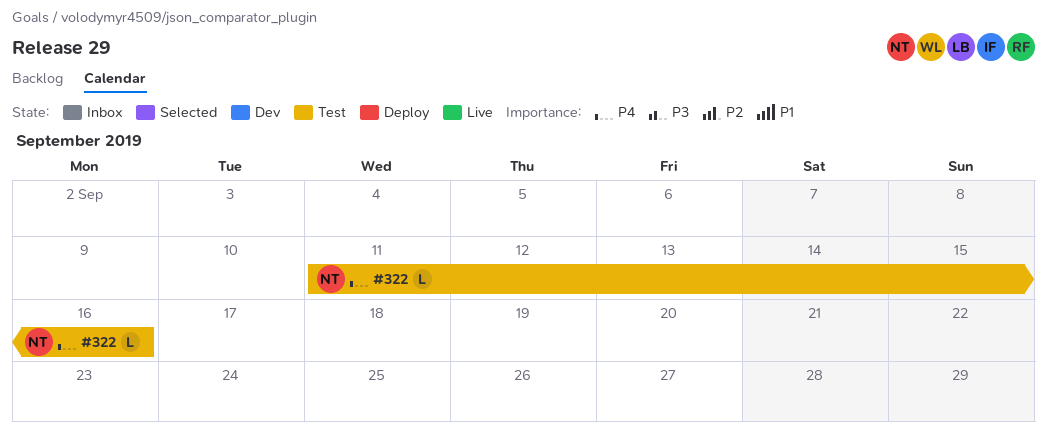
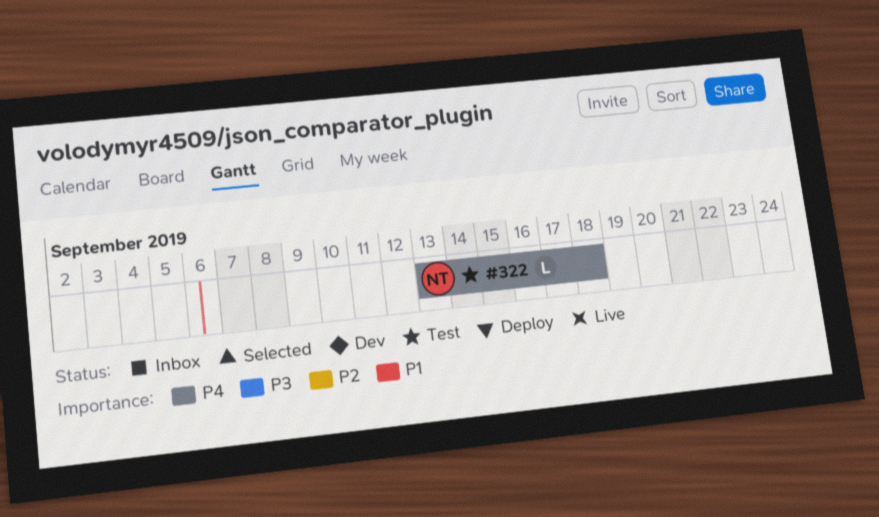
#322, start: Sep 11 -> Sep 13
#322, due: Sep 16 -> Sep 18

